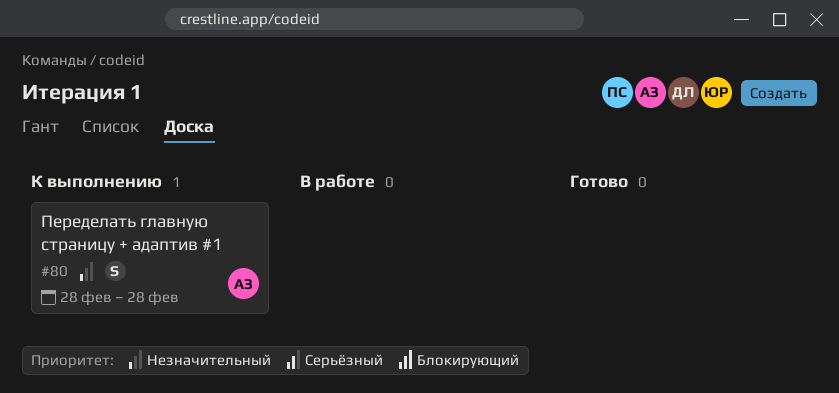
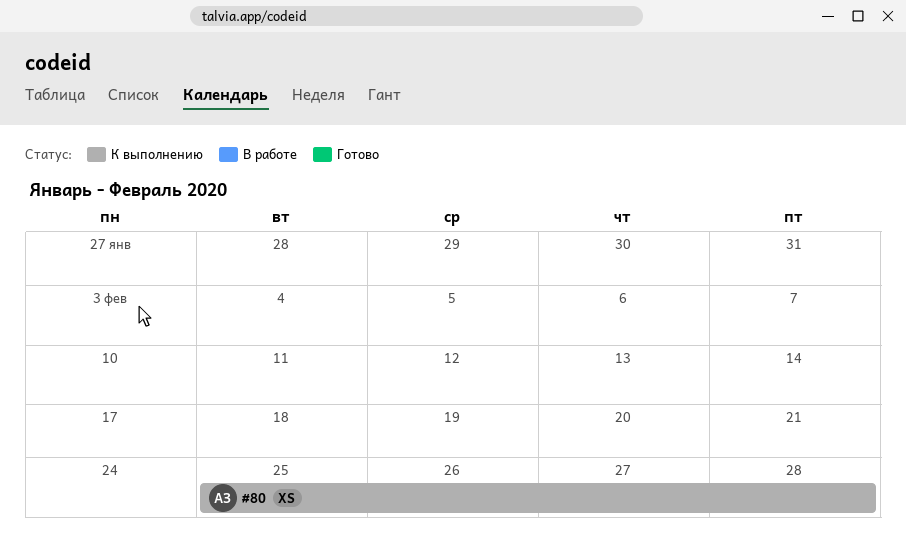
#80, estimate: S -> XS
#80, start: Feb 28 -> Feb 25

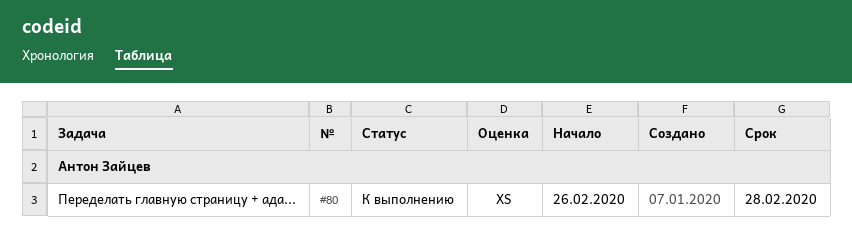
#80, start: Feb 25 -> Feb 26

